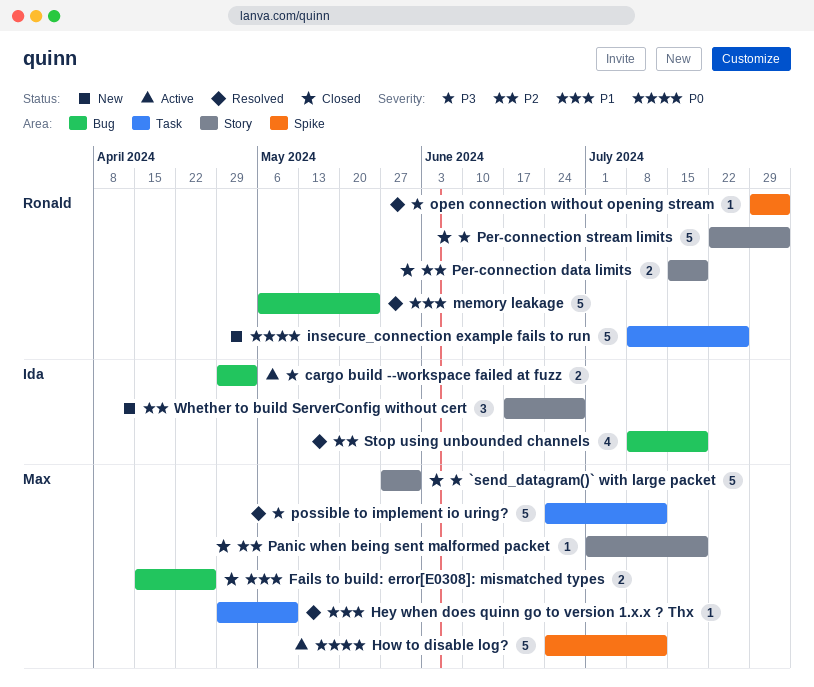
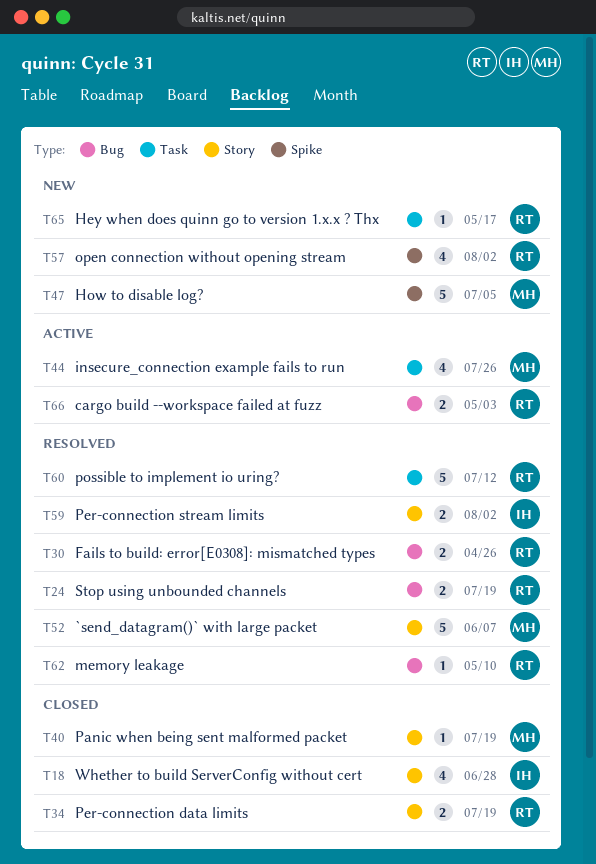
`send_datagram()` with large packet, status: Closed -> Resolved
`send_datagram()` with large packet, due: May 31 -> Jun 7
cargo build --workspace failed at fuzz, owner: Ida -> Ronald
Fails to build: error[E0308]: mismatched types, status: Closed -> Resolved
Fails to build: error[E0308]: mismatched types, owner: Max -> Ronald
Hey when does quinn go to version 1.x.x ? Thx, status: Resolved -> New
Hey when does quinn go to version 1.x.x ? Thx, owner: Max -> Ronald
Hey when does quinn go to version 1.x.x ? Thx, due: May 10 -> May 17
How to disable log?, status: Active -> New
How to disable log?, due: Jul 12 -> Jul 5
insecure_connection example fails to run, status: New -> Active
insecure_connection example fails to run, owner: Ronald -> Max
insecure_connection example fails to run, estimate: 5 -> 4
memory leakage, estimate: 5 -> 1
memory leakage, due: May 24 -> May 10
open connection without opening stream, status: Resolved -> New
open connection without opening stream, estimate: 1 -> 4
Per-connection stream limits, status: Closed -> Resolved
Per-connection stream limits, owner: Ronald -> Ida
Per-connection stream limits, estimate: 5 -> 2
possible to implement io uring?, owner: Max -> Ronald
Stop using unbounded channels, owner: Ida -> Ronald
Stop using unbounded channels, estimate: 4 -> 2
Whether to build ServerConfig without cert, status: New -> Closed
Whether to build ServerConfig without cert, estimate: 3 -> 4

